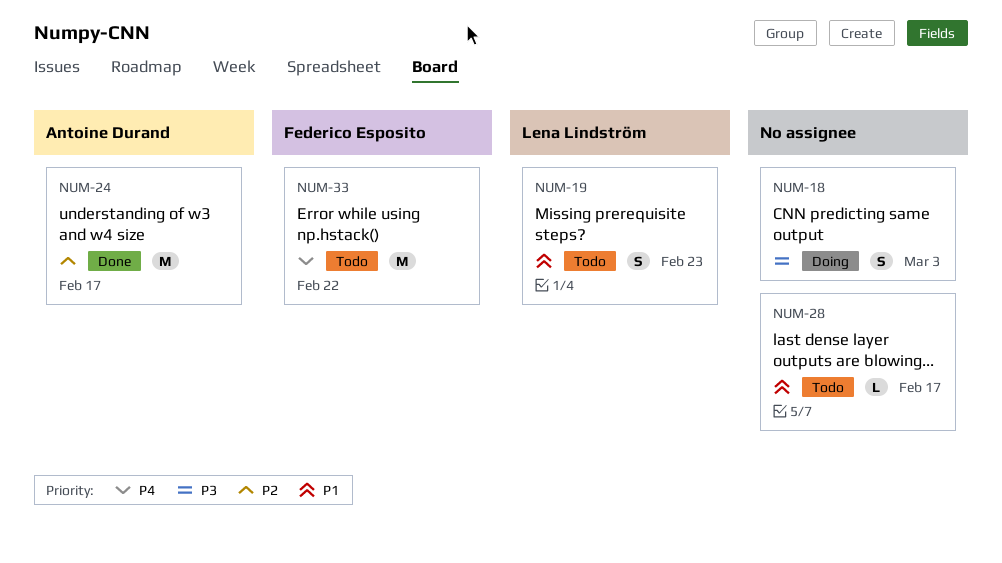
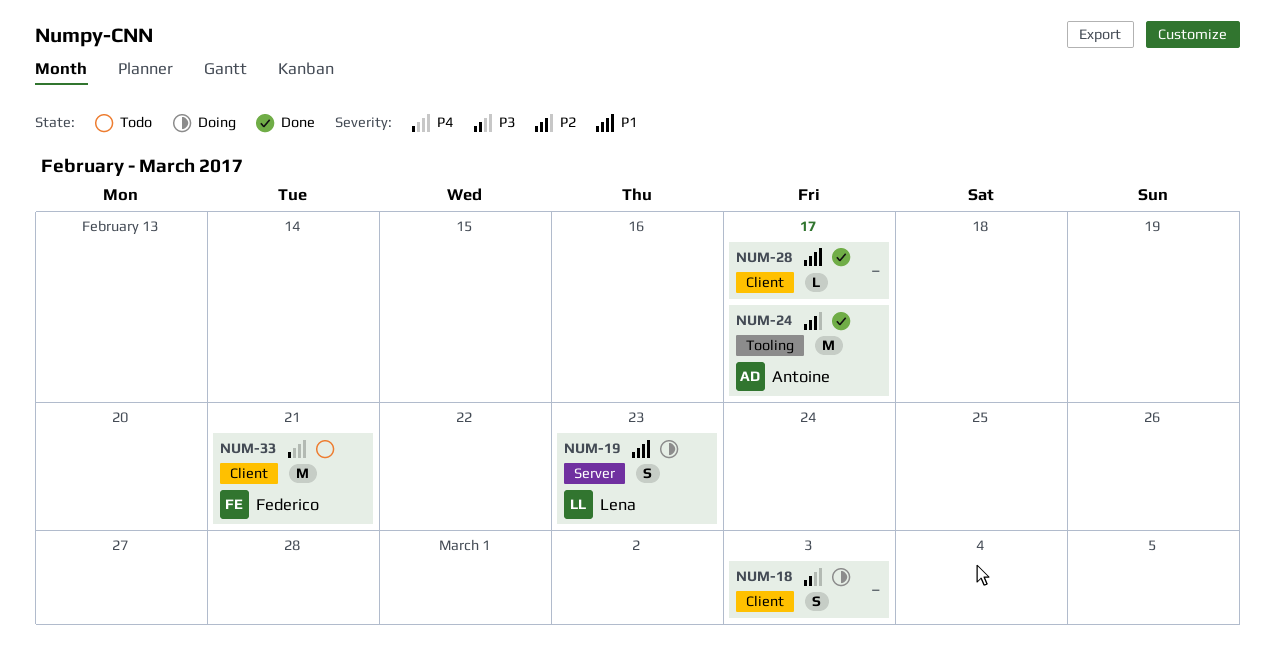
NUM-19, status: Todo -> Doing
NUM-28, status: Todo -> Done
NUM-33, due: Feb 22 -> Feb 21

